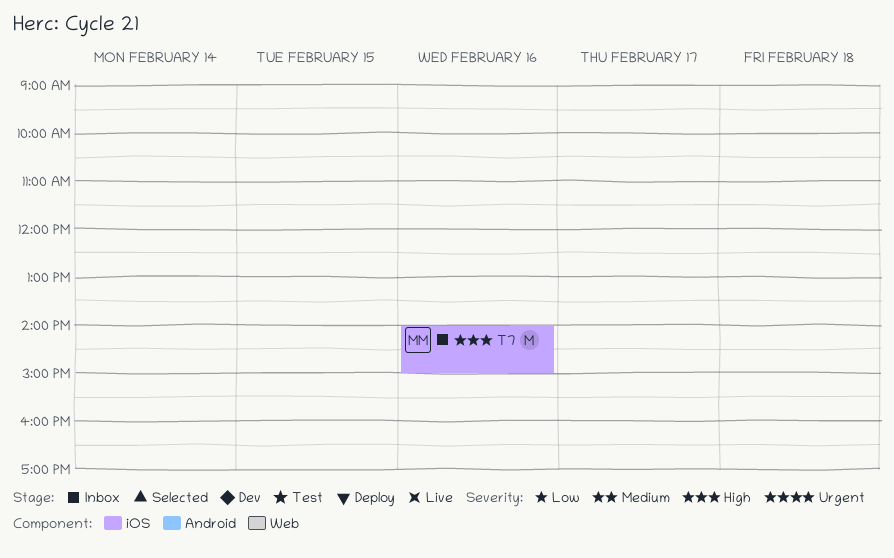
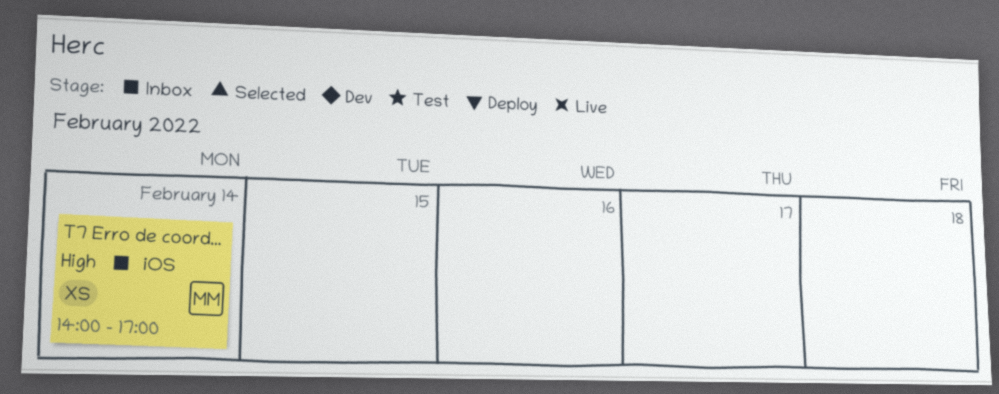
T7, estimate: M -> XS
T7, day: Feb 16 -> Feb 14
T7, ends: 15:00 -> 17:00

